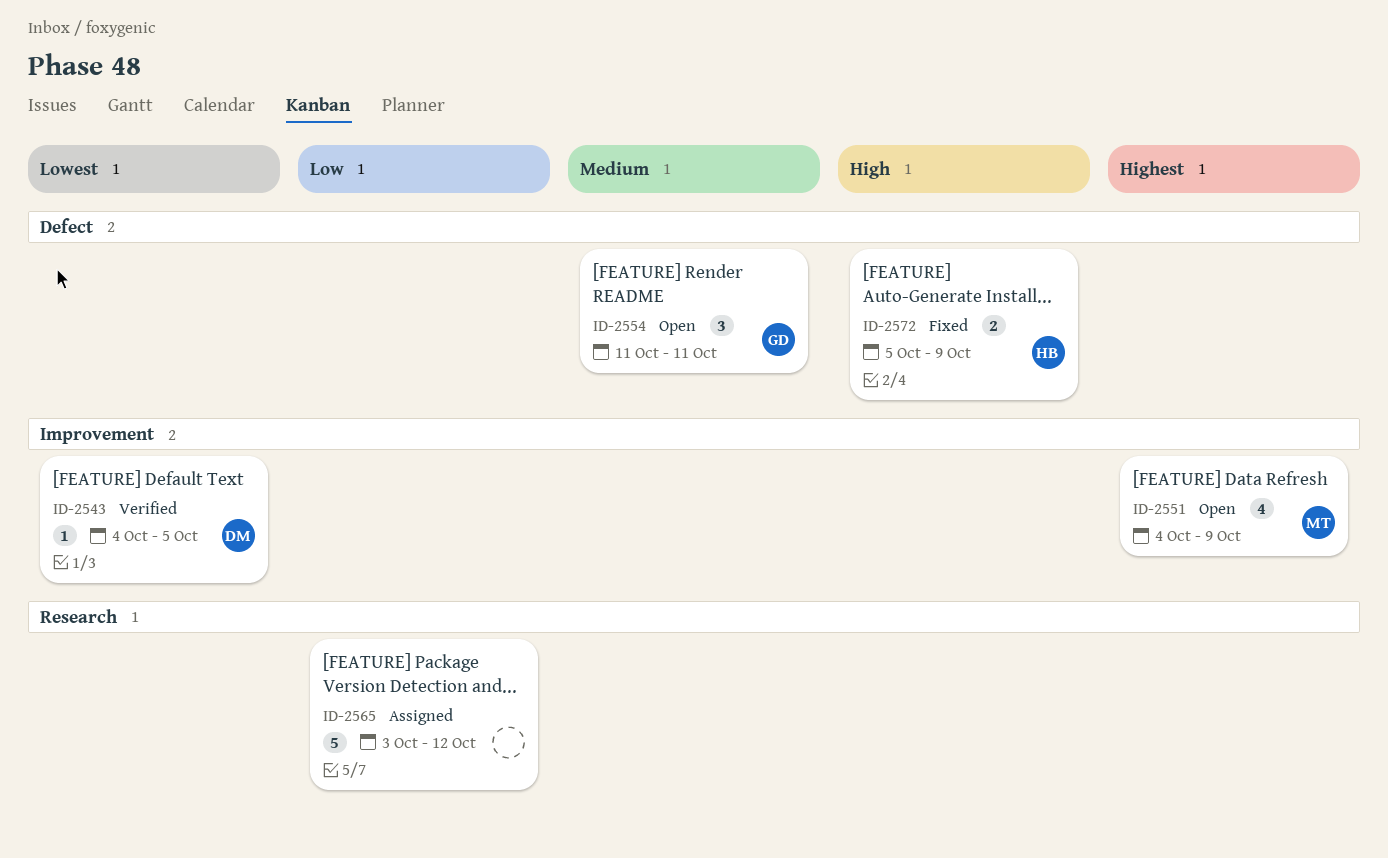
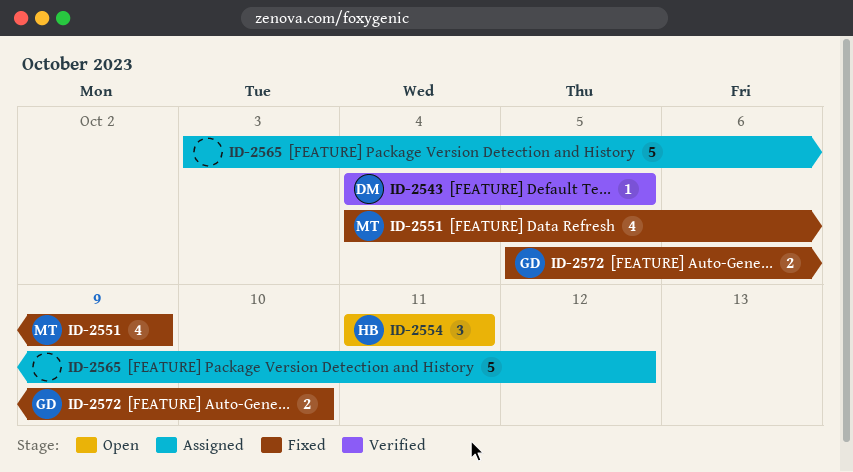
ID-2551, status: Open -> Fixed
ID-2554, owner: GD -> HB
ID-2572, owner: HB -> GD
ID-2572, due: Oct 9 -> Oct 10

